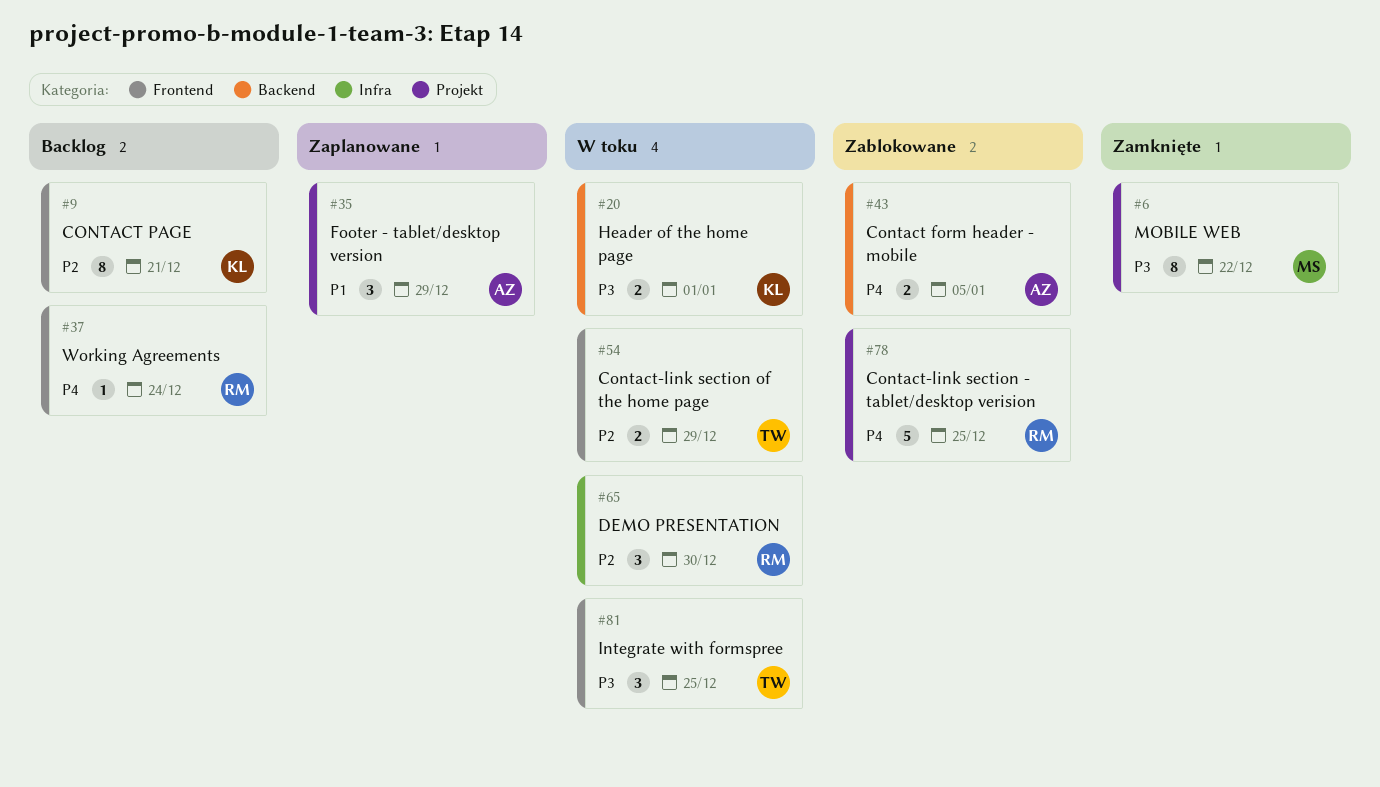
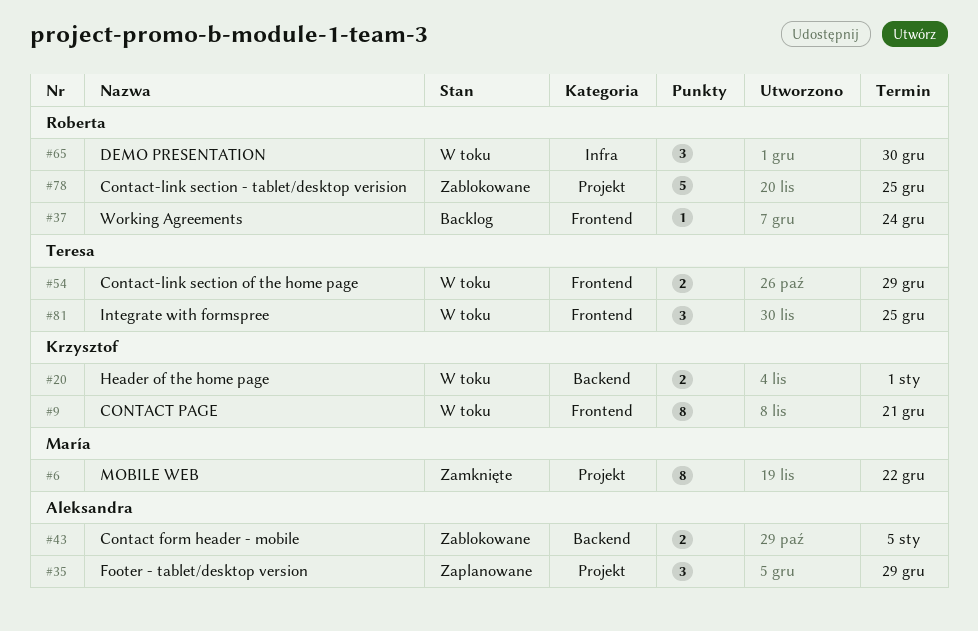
#9, status: Backlog -> W toku

